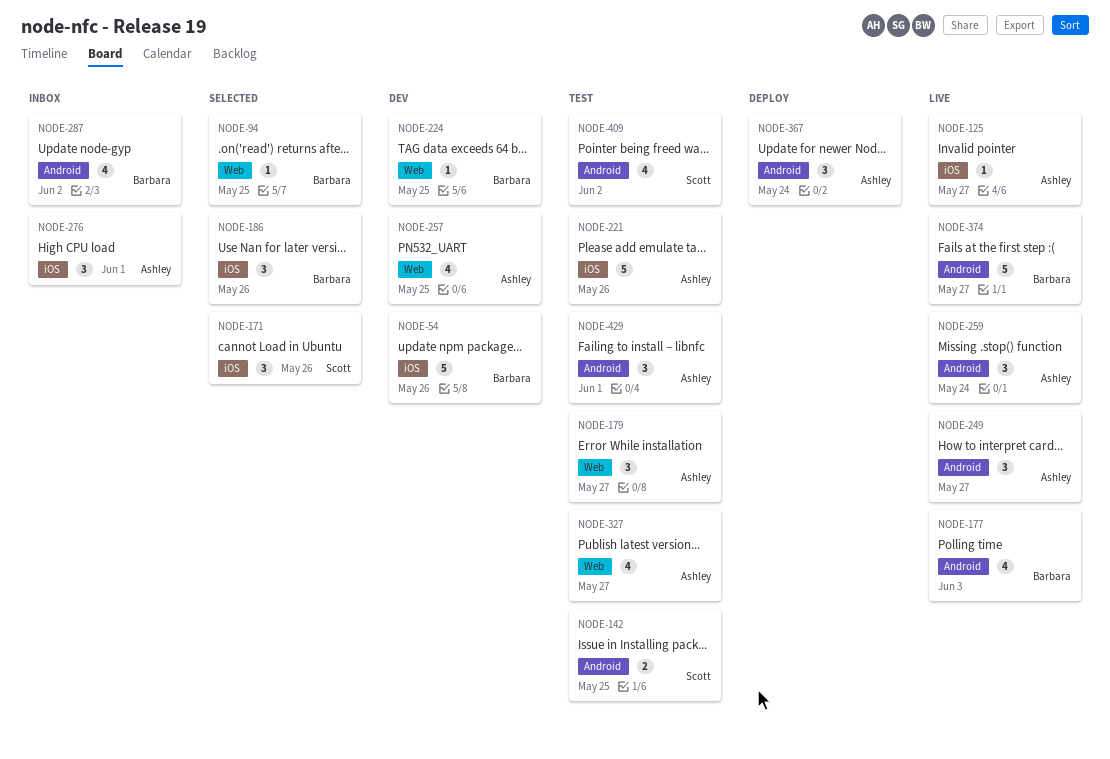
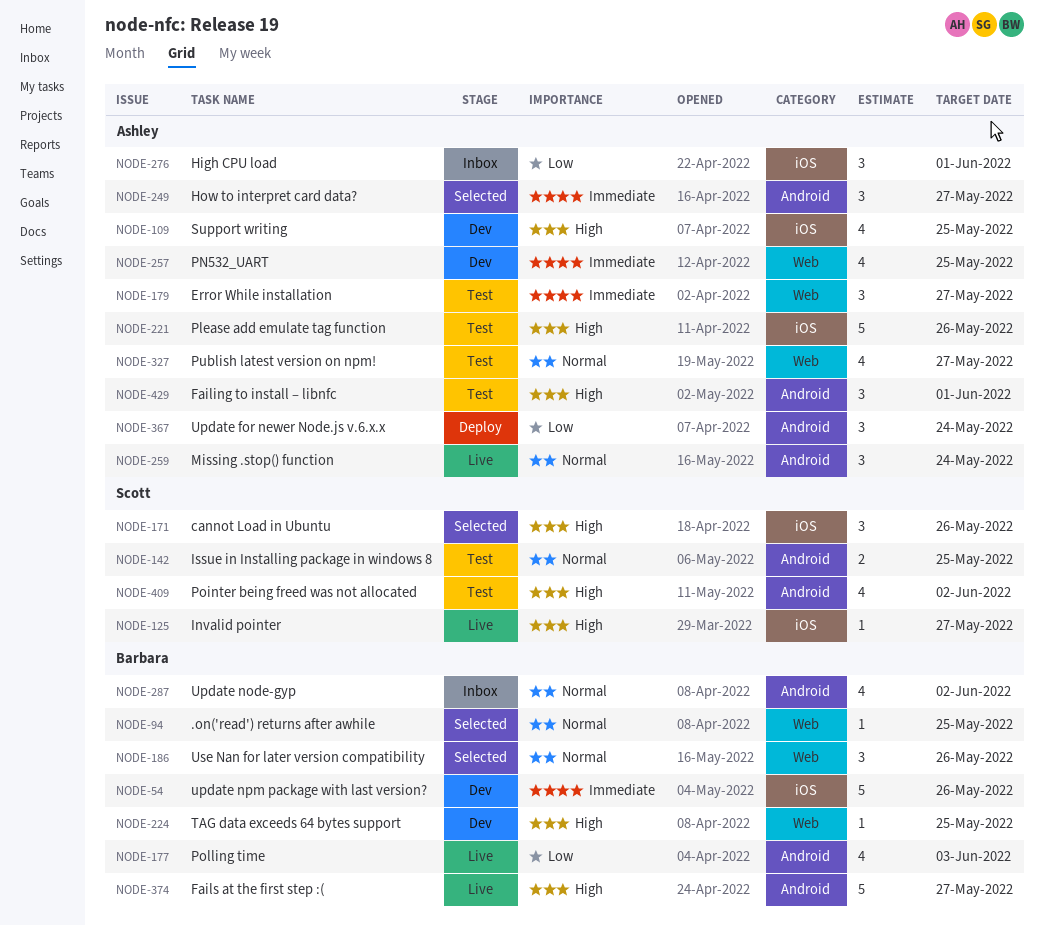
NODE-109: none -> present
NODE-125, owner: Ashley -> Scott
NODE-186, label: iOS -> Web
NODE-249, status: Live -> Selected

